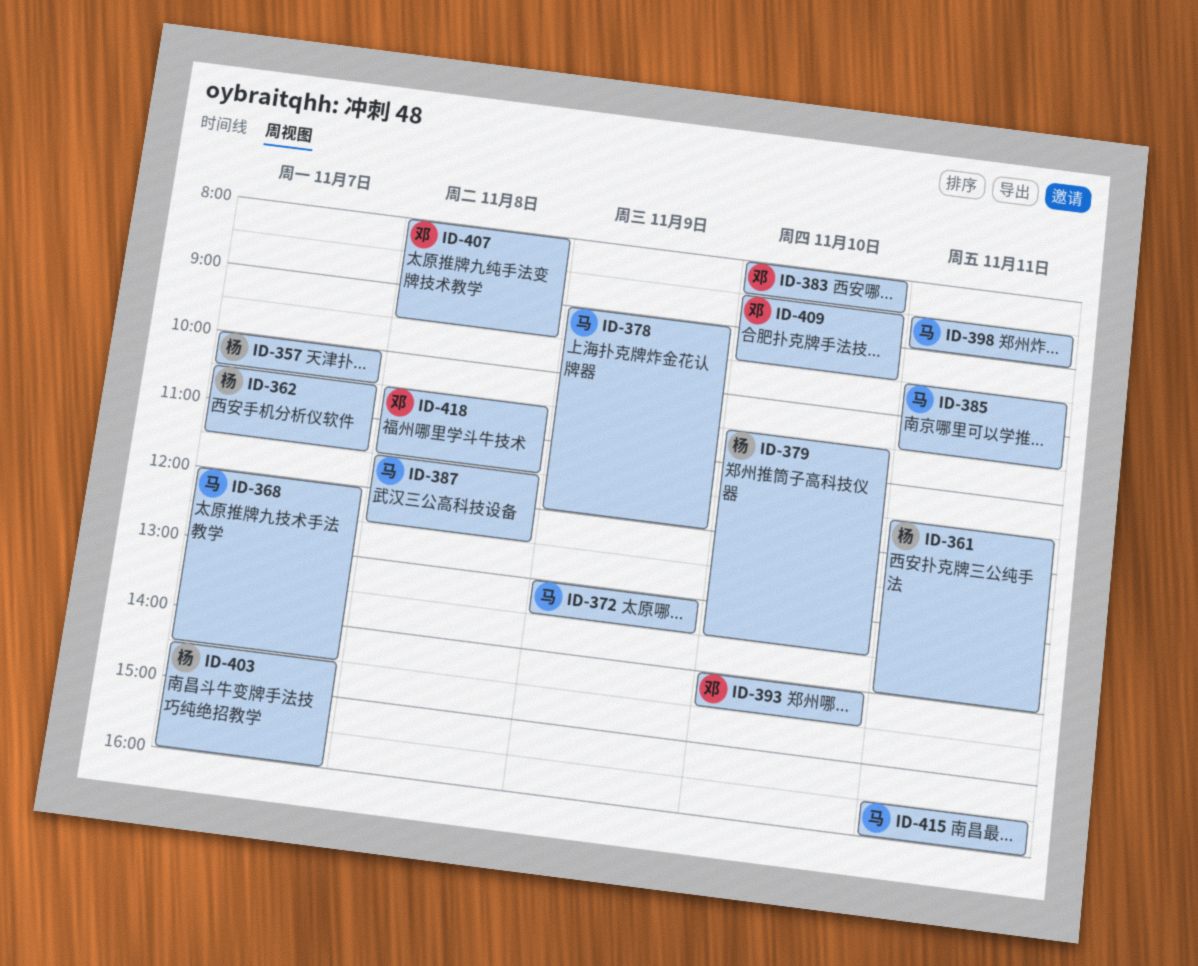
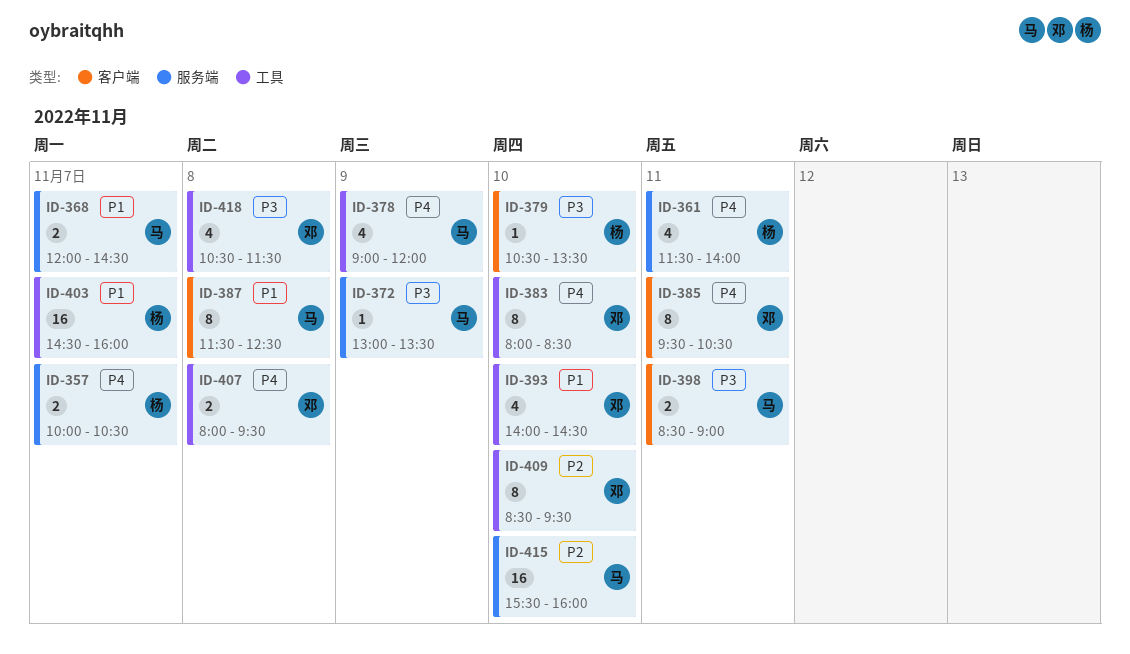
ID-362: present -> none
ID-385, owner: 马 -> 邓
ID-415, day: Nov 11 -> Nov 10

